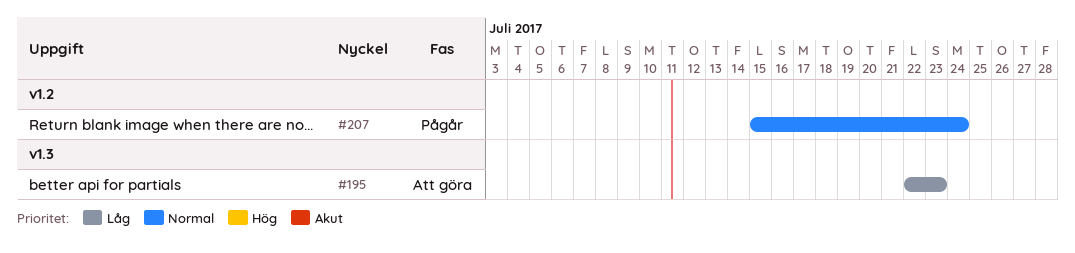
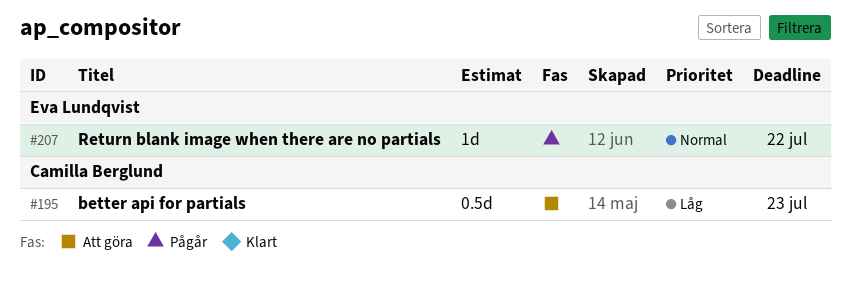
#207, due: Jul 24 -> Jul 22

